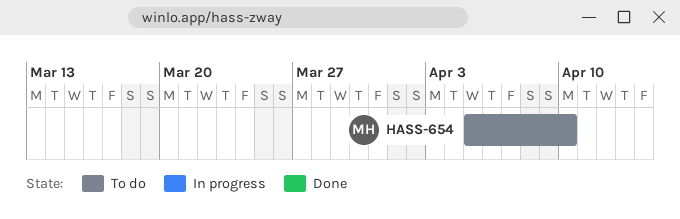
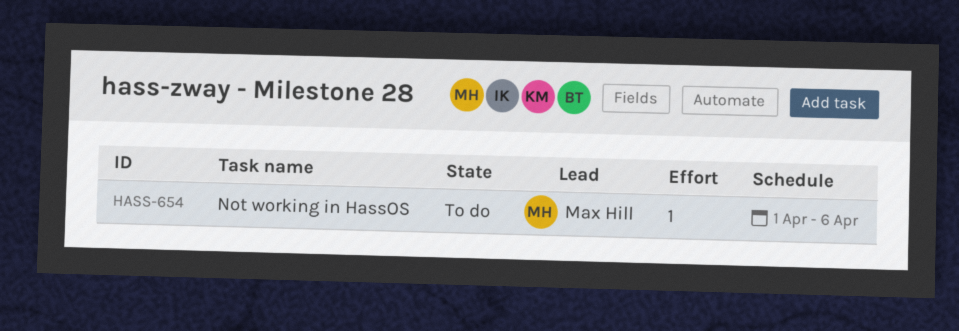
HASS-654, start: Apr 5 -> Apr 1
HASS-654, due: Apr 10 -> Apr 6

